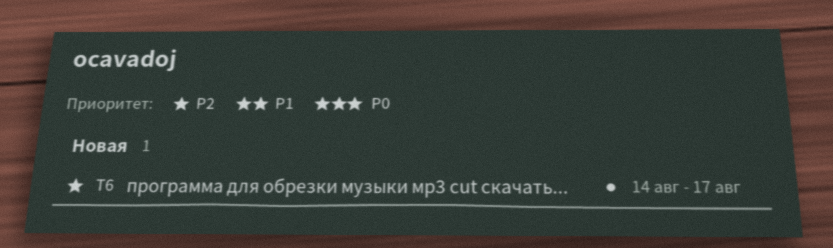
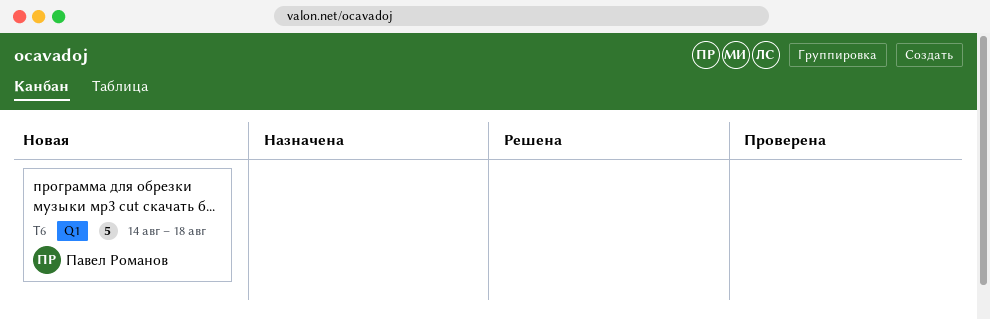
T6, estimate: 1 -> 5
T6, due: Aug 17 -> Aug 18

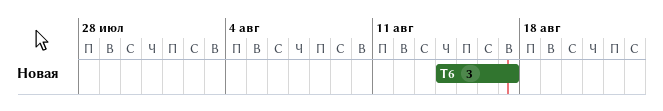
T6, estimate: 5 -> 3
T6, due: Aug 18 -> Aug 17

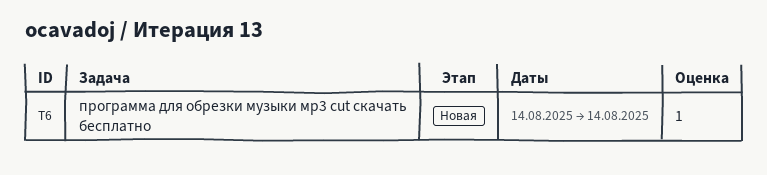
T6, estimate: 3 -> 1
T6, due: Aug 17 -> Aug 14

